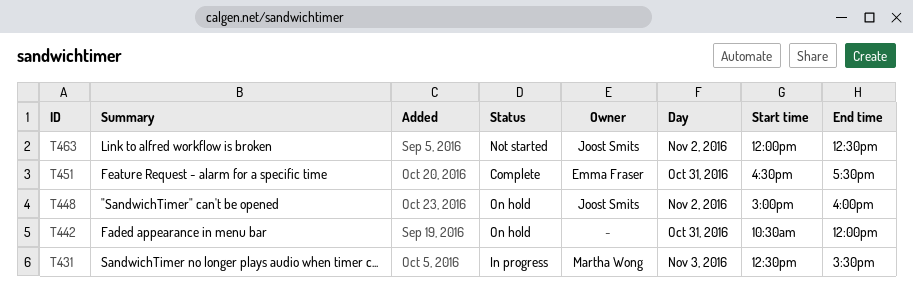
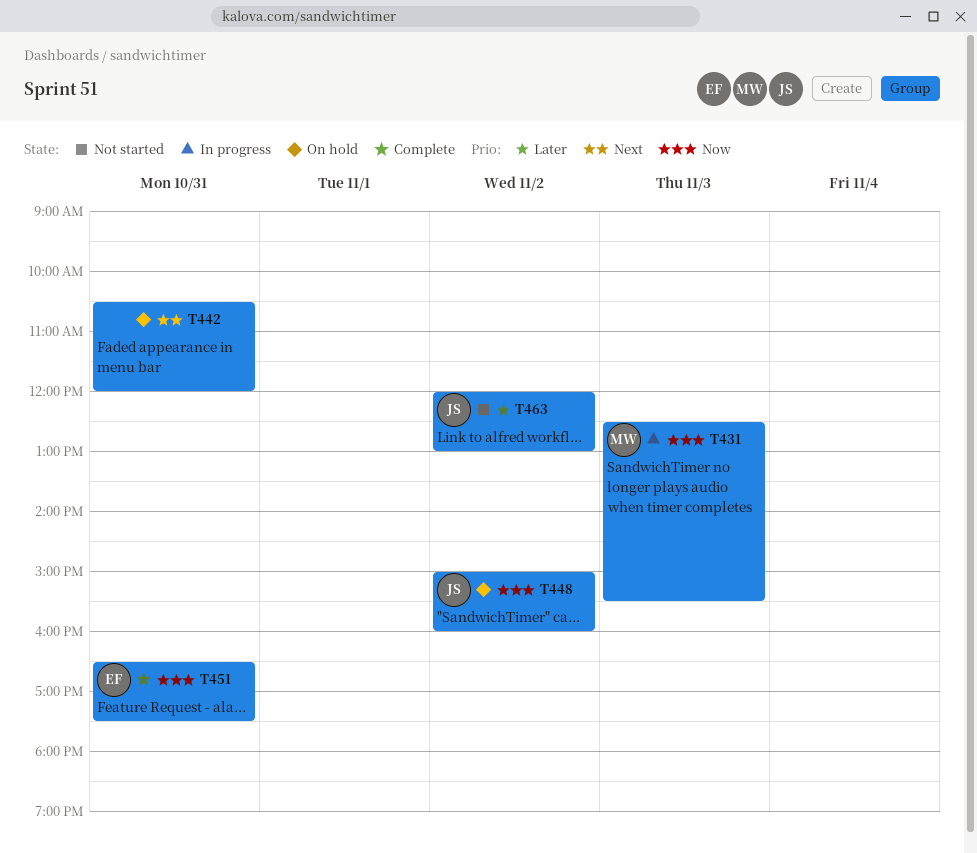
T463, ends: 12:30 -> 13:00

